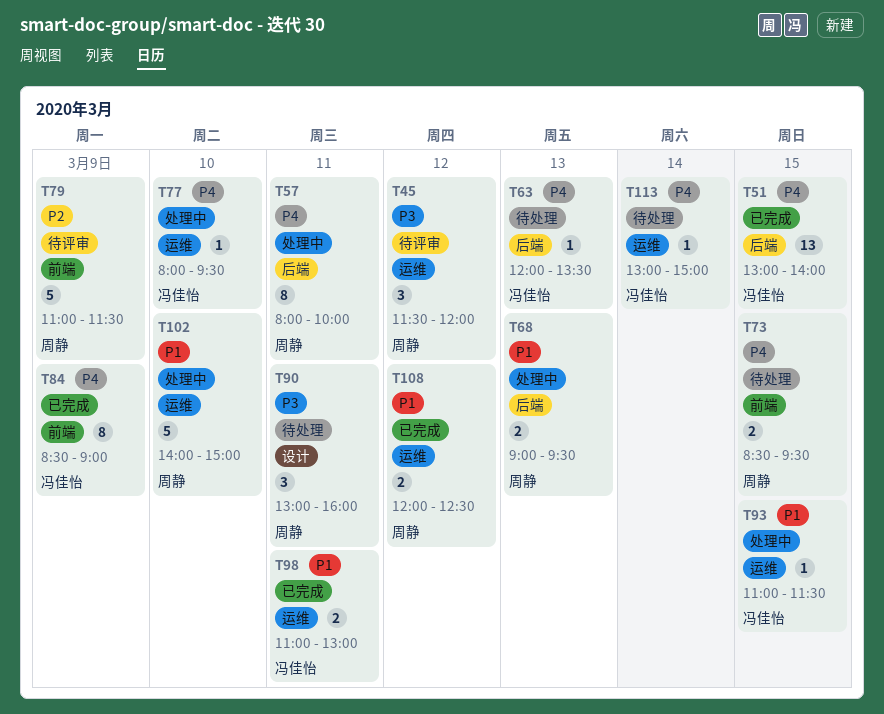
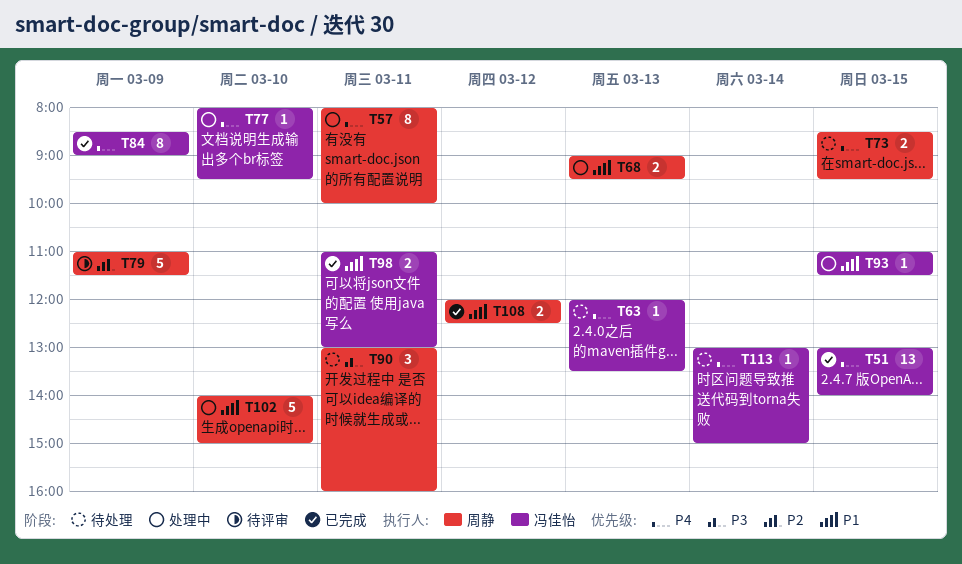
T45: present -> none

